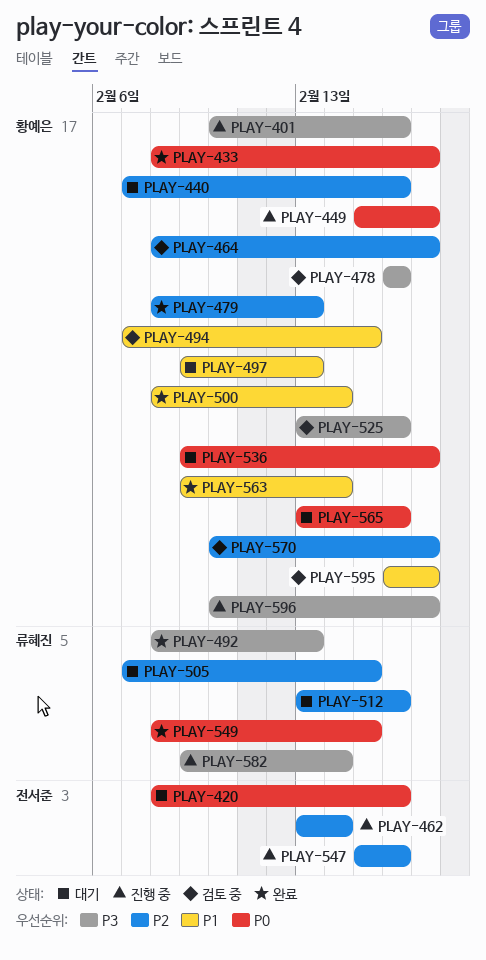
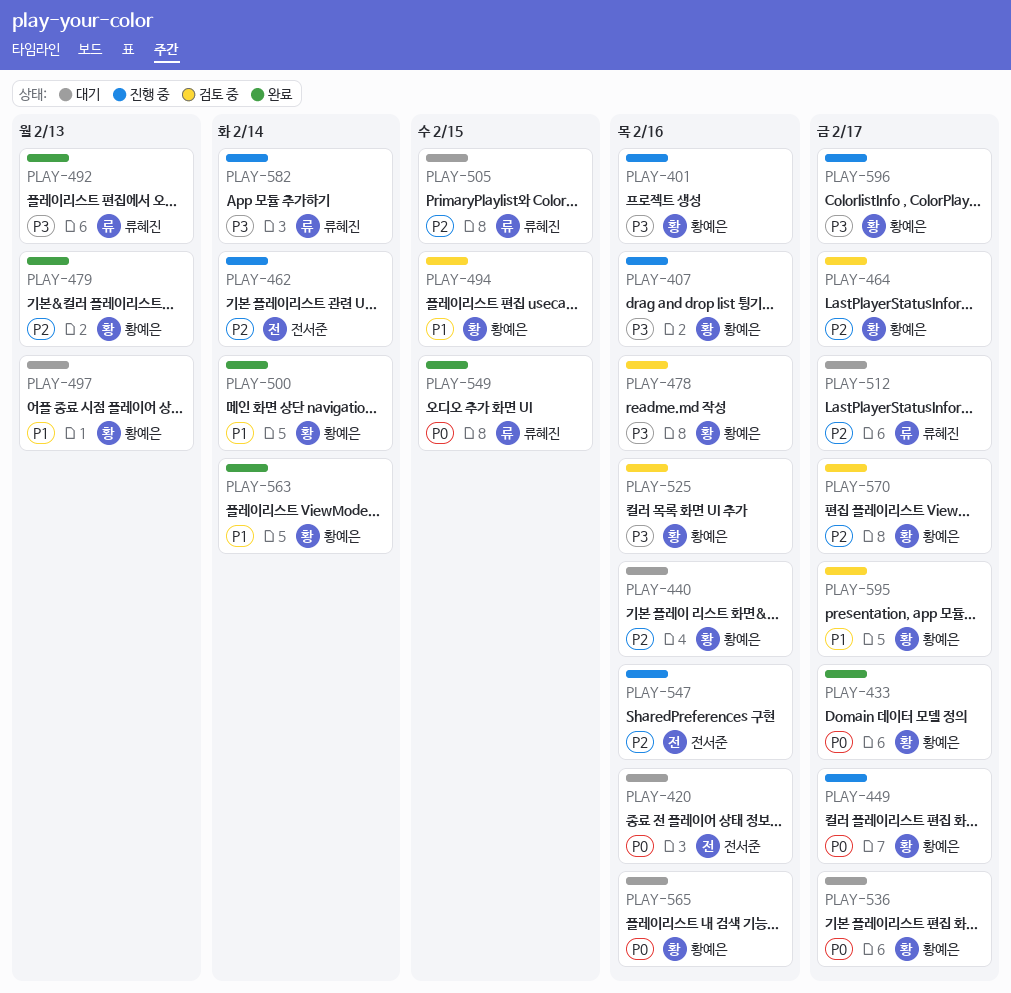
PLAY-407: none -> present
PLAY-512, due: Feb 16 -> Feb 17

